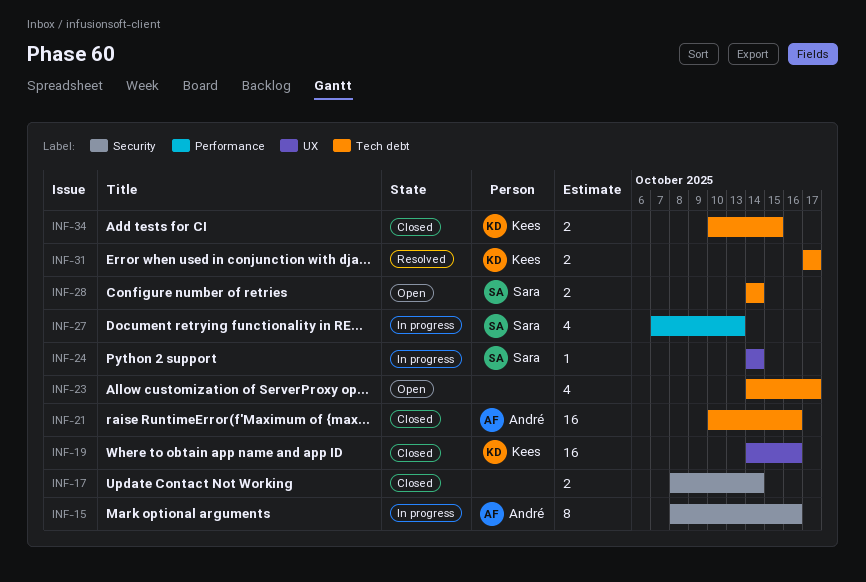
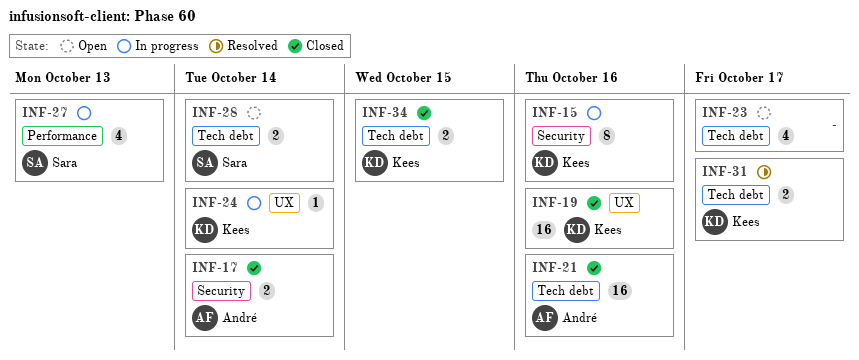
INF-15, owner: André -> Kees
INF-17, owner: none -> André
INF-24, owner: Sara -> Kees

